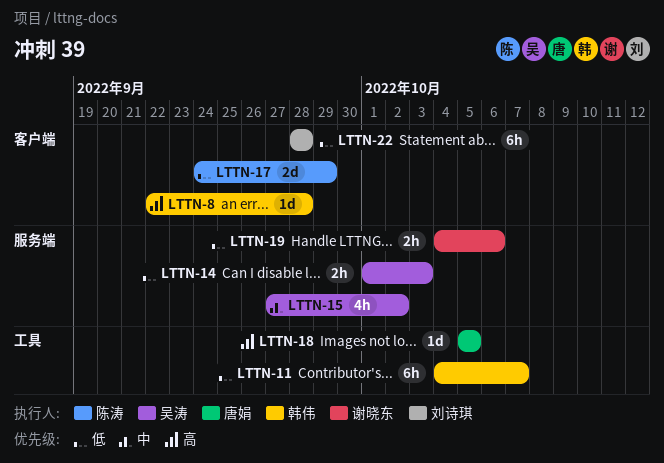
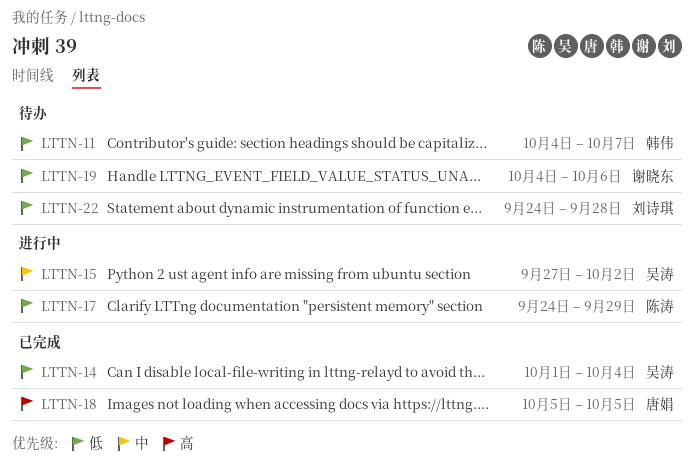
LTTN-8: present -> none
LTTN-14, due: Oct 3 -> Oct 4
LTTN-22, start: Sep 28 -> Sep 24

